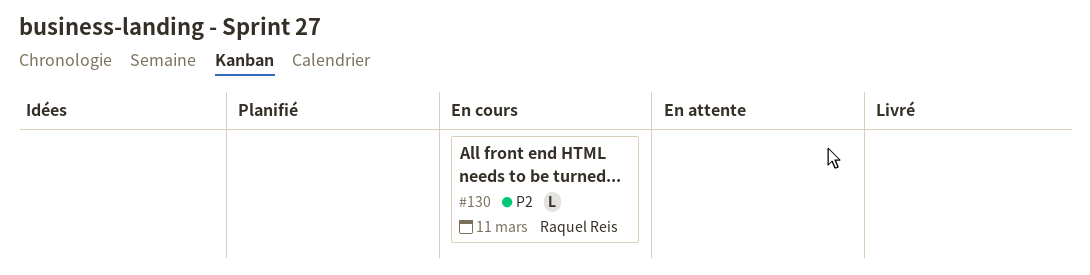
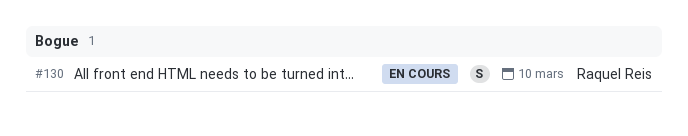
#130, estimate: L -> S
#130, due: Mar 11 -> Mar 10

